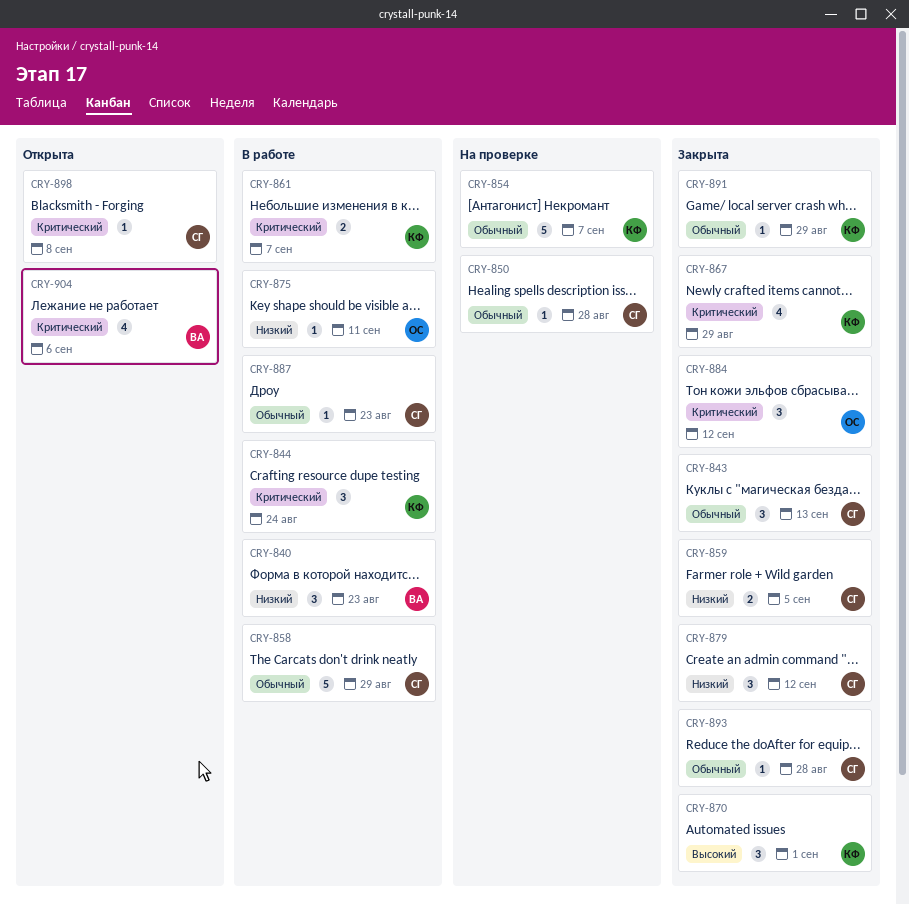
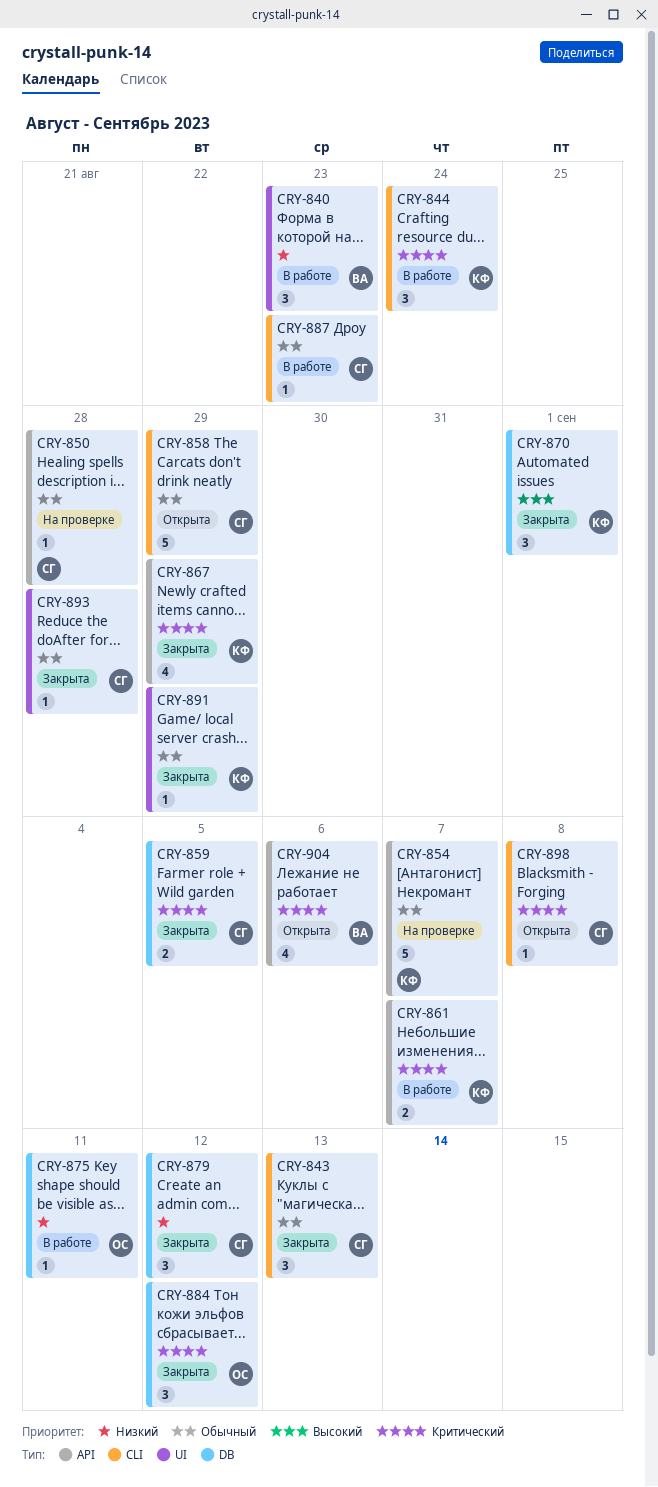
CRY-858, status: В работе -> Открыта
CRY-859, priority: Низкий -> Критический

